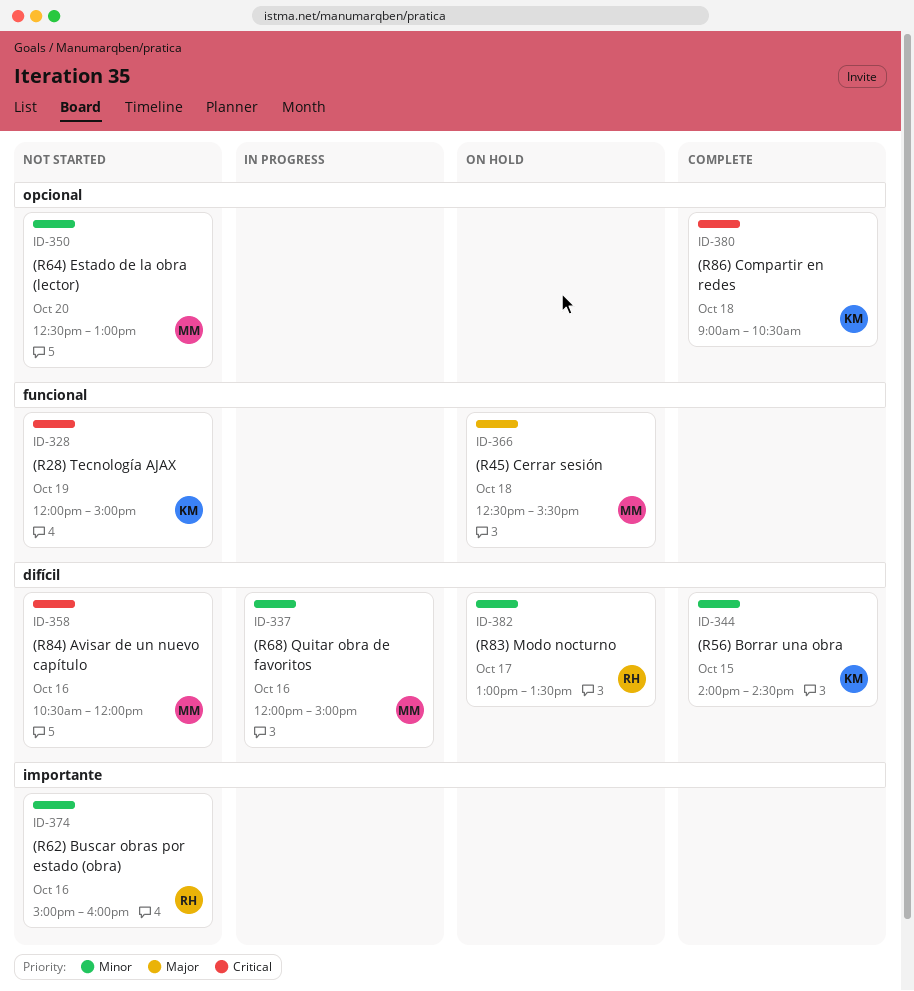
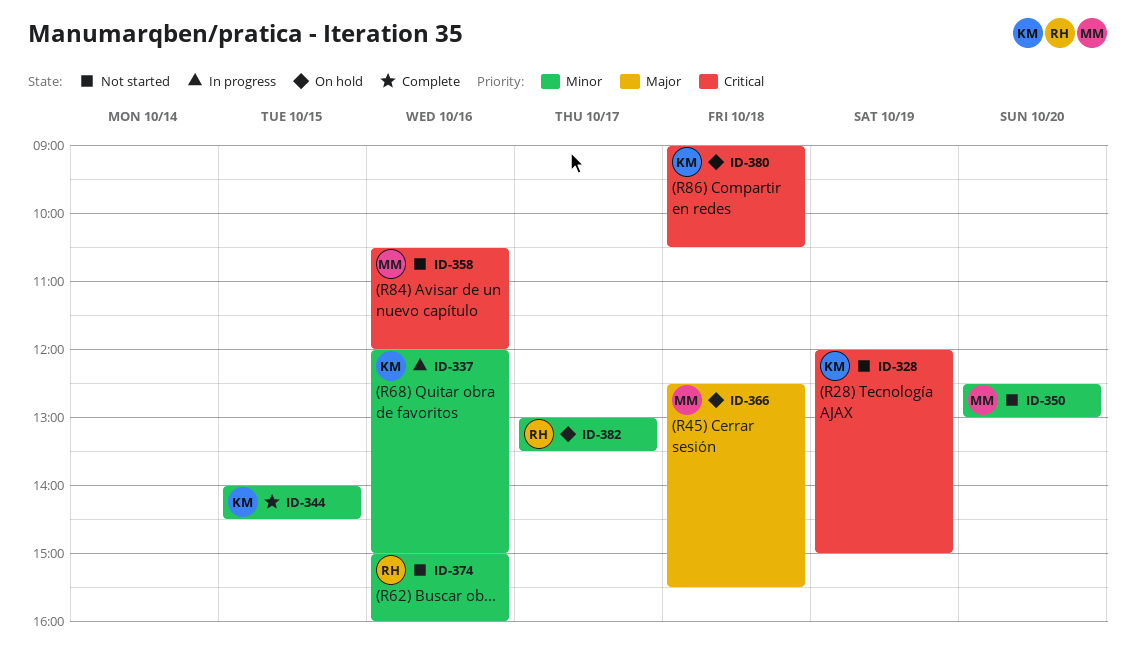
ID-337, owner: MM -> KM
ID-380, status: Complete -> On hold

